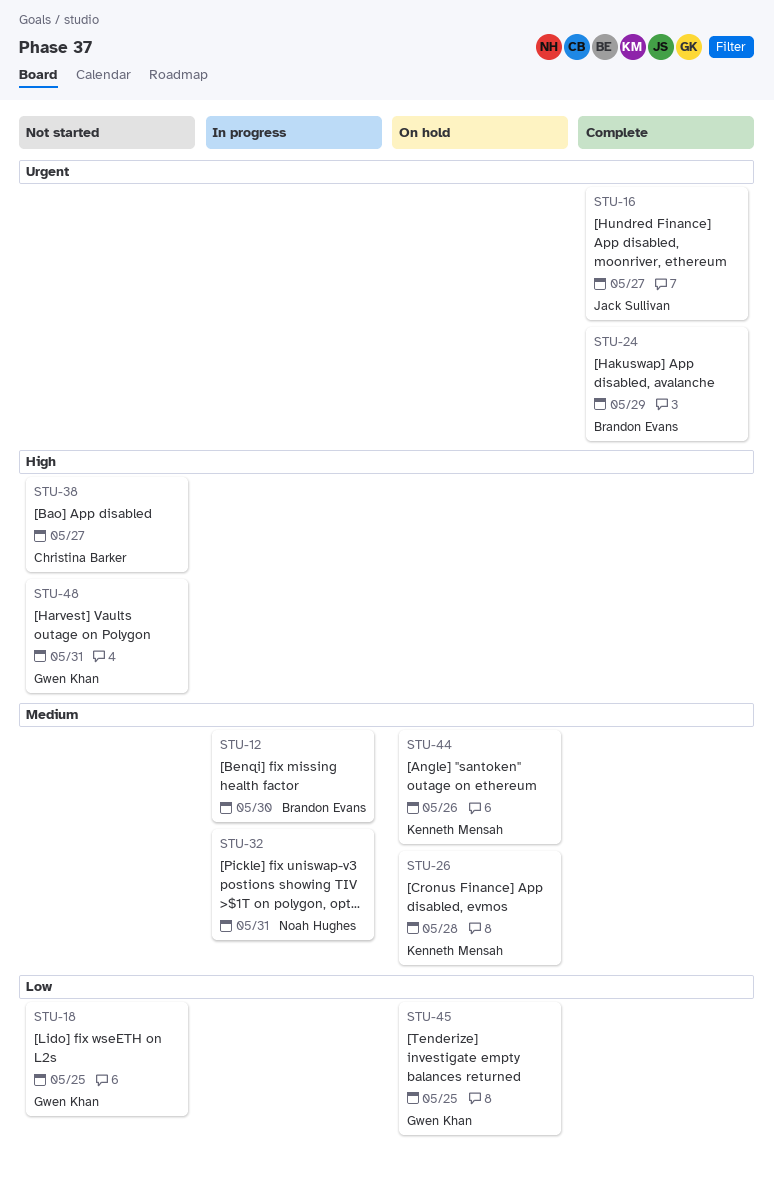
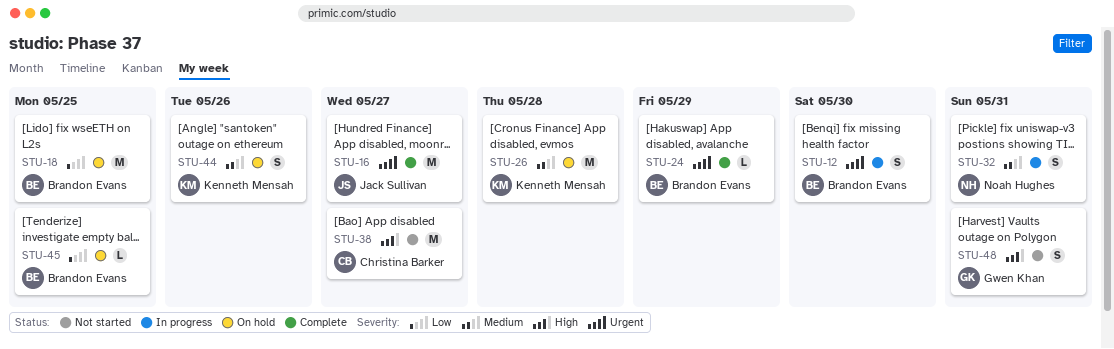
STU-12, priority: Medium -> Urgent
STU-18, status: Not started -> On hold
STU-18, owner: Gwen Khan -> Brandon Evans
STU-45, owner: Gwen Khan -> Brandon Evans

